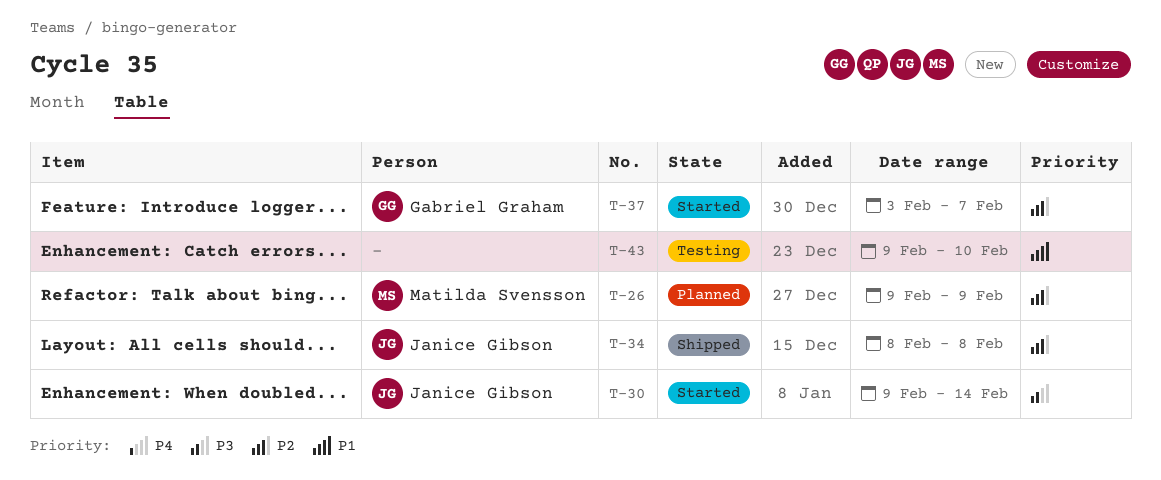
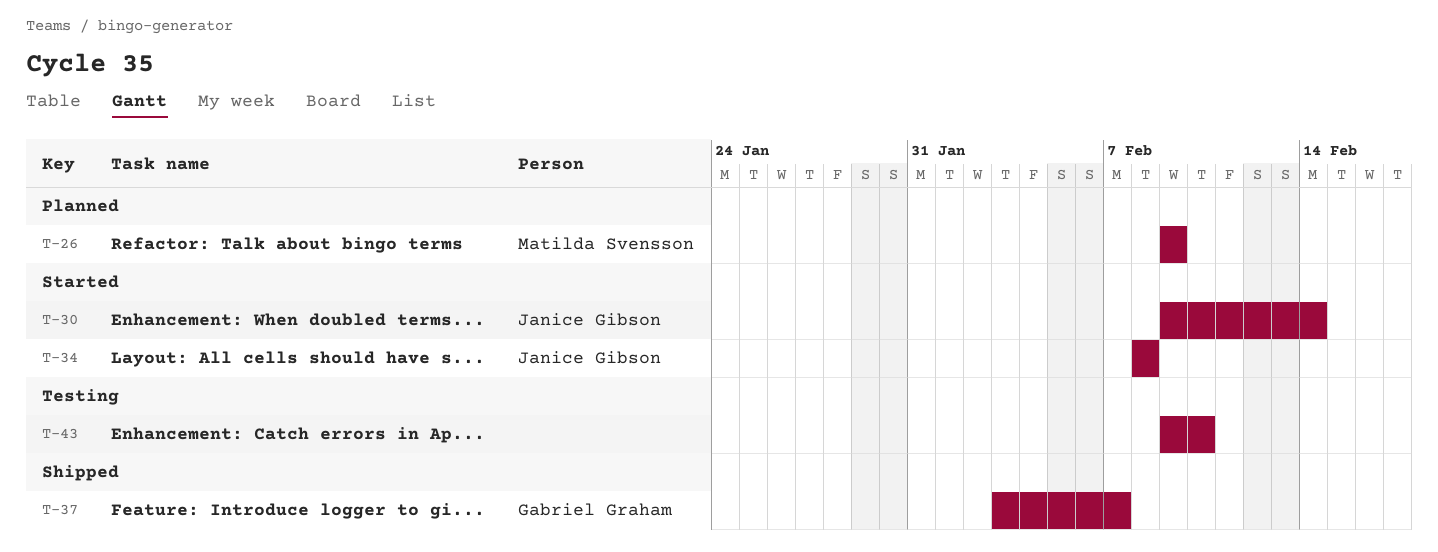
T-34, status: Shipped -> Started
T-37, status: Started -> Shipped

